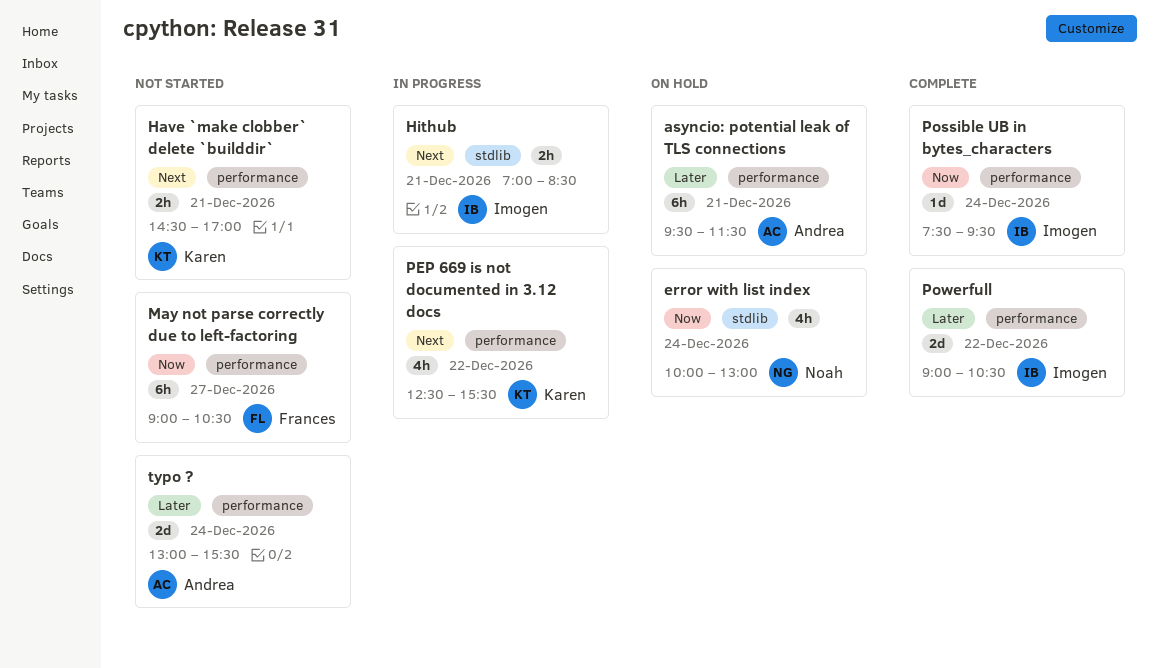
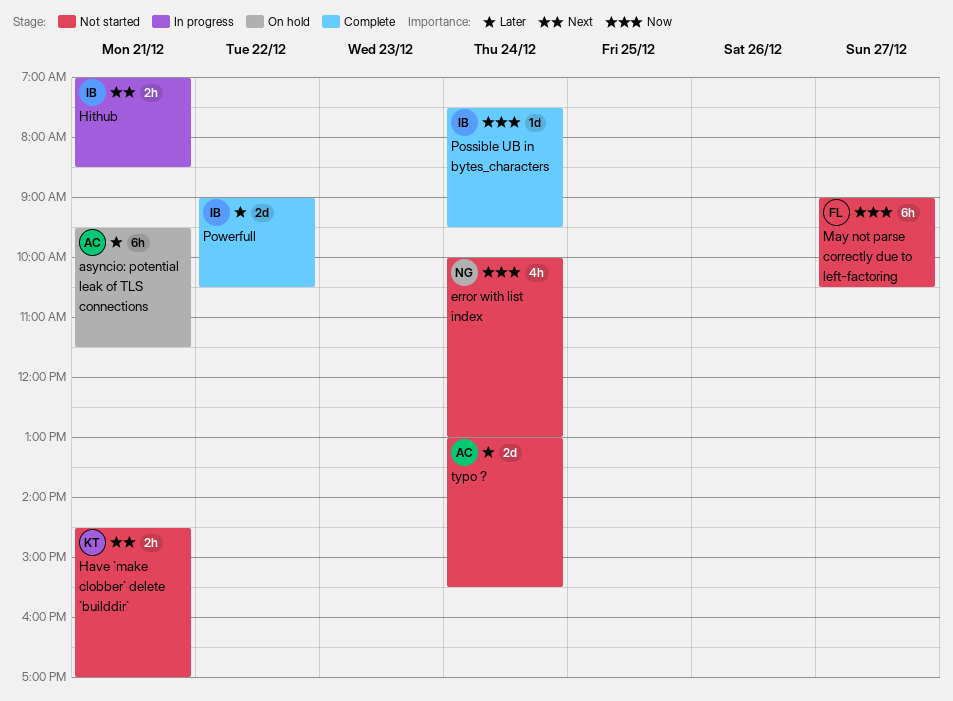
error with list index, status: On hold -> Not started
PEP 669 is not documented in 3.12 docs: present -> none

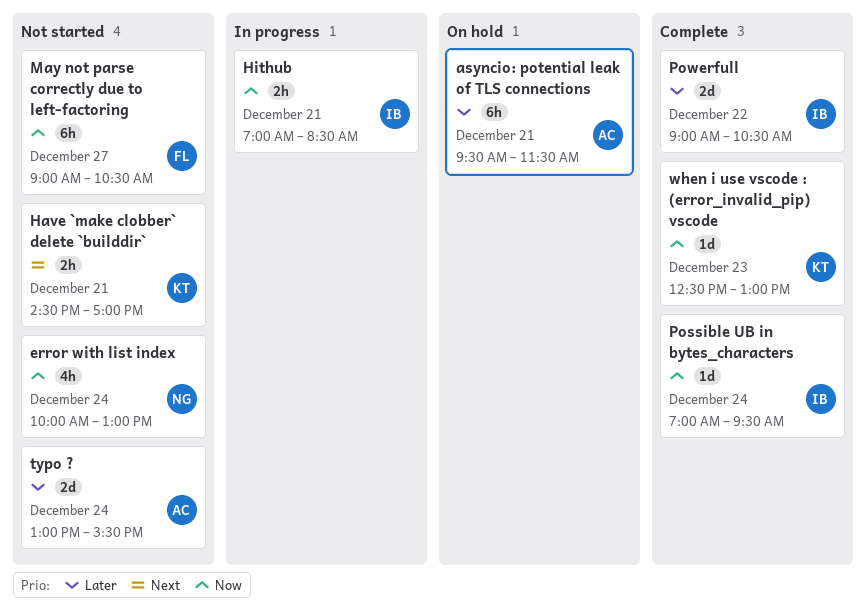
Hithub, priority: Next -> Now
Possible UB in bytes_characters, begins: 07:30 -> 07:00
when i use vscode : (error_invalid_pip) vscode: none -> present

